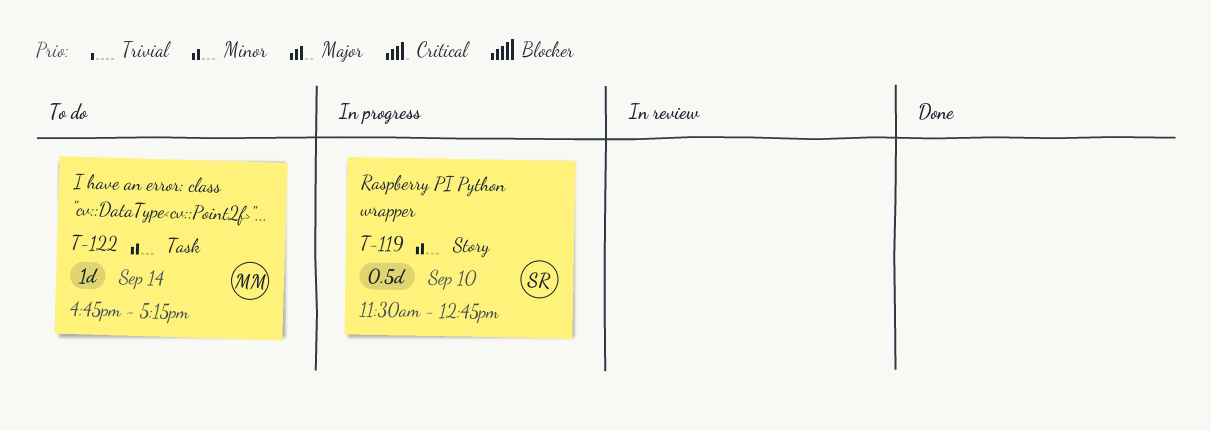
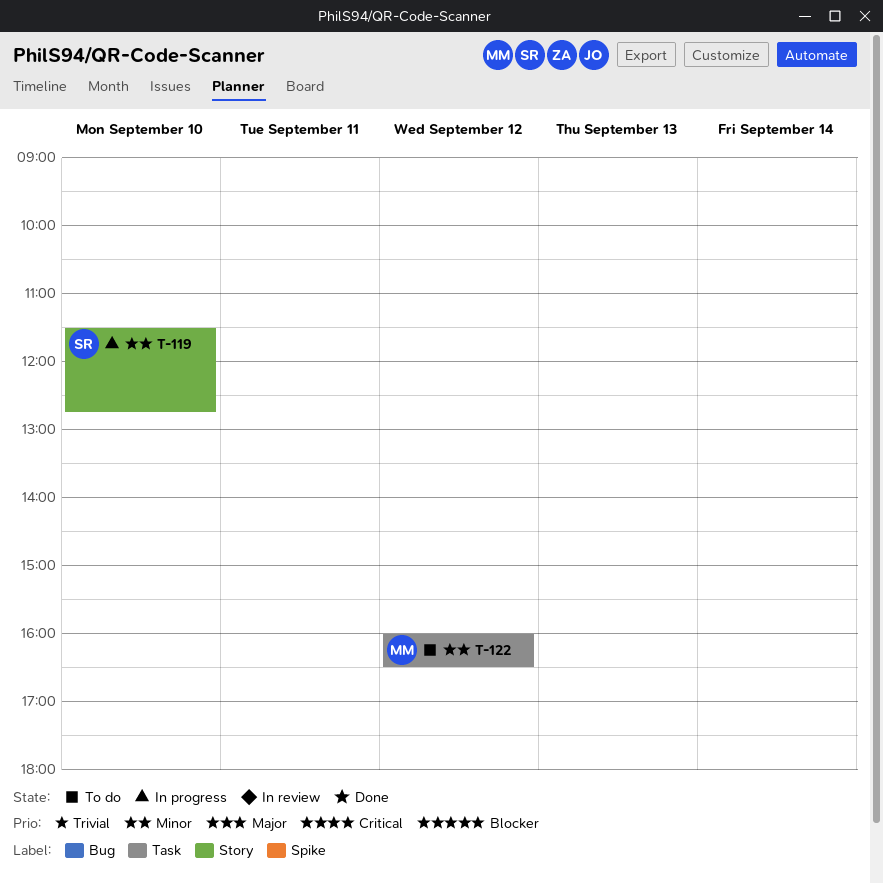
T-122, day: Sep 14 -> Sep 12
T-122, begins: 16:45 -> 16:00
T-122, ends: 17:15 -> 16:30

